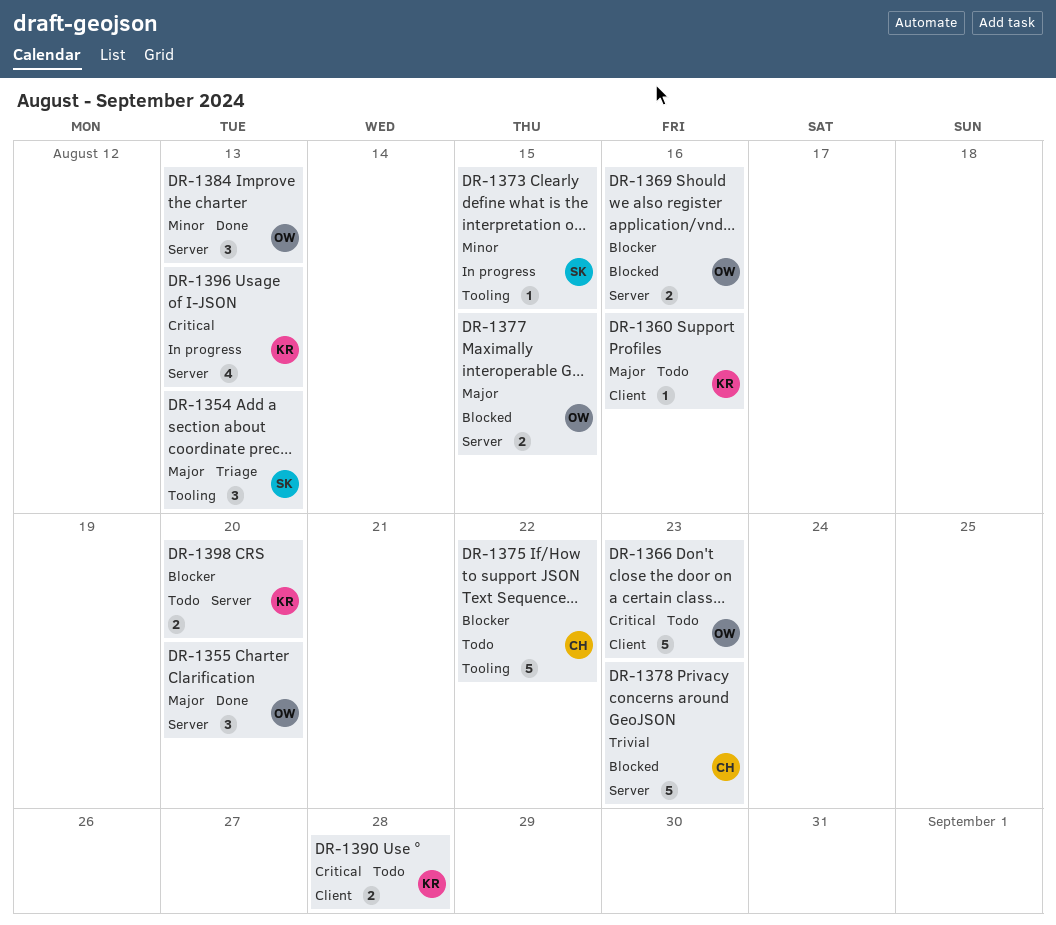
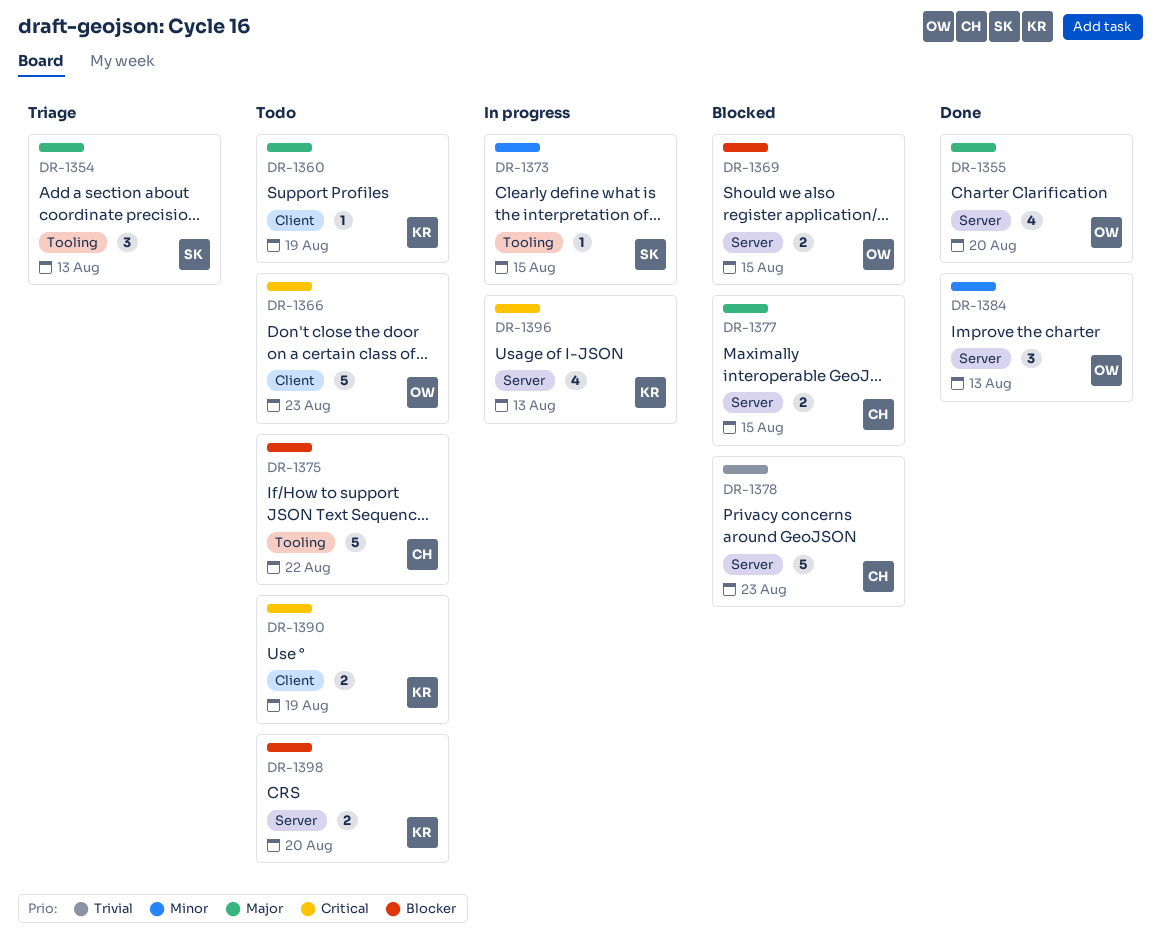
DR-1355, estimate: 3 -> 4
DR-1360, due: Aug 16 -> Aug 19
DR-1369, due: Aug 16 -> Aug 15
DR-1377, owner: OW -> CH
DR-1390, due: Aug 28 -> Aug 19

